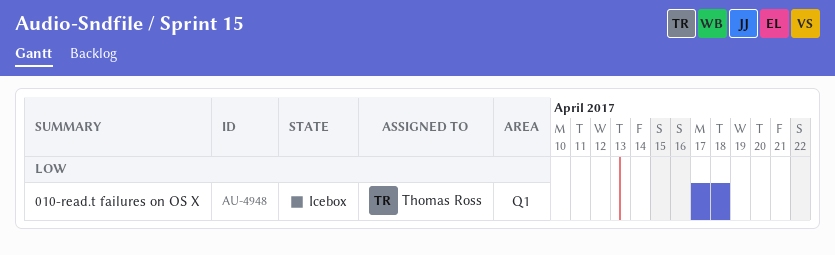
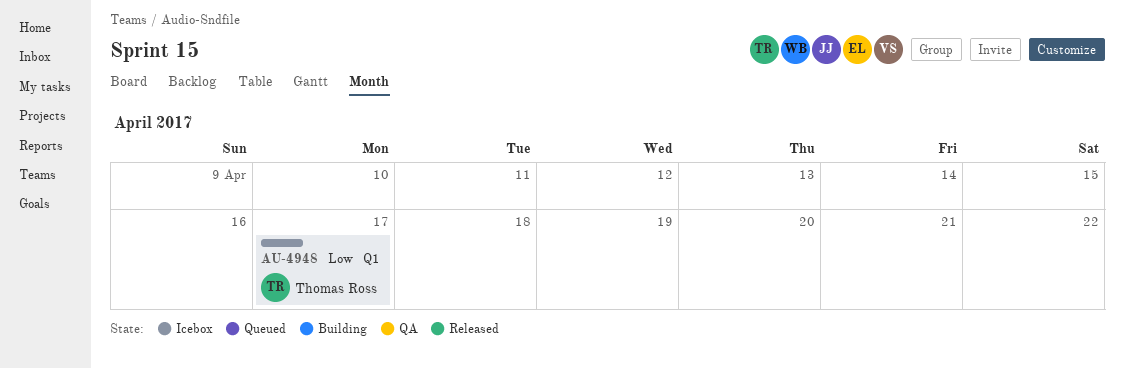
AU-4948, due: Apr 18 -> Apr 17

